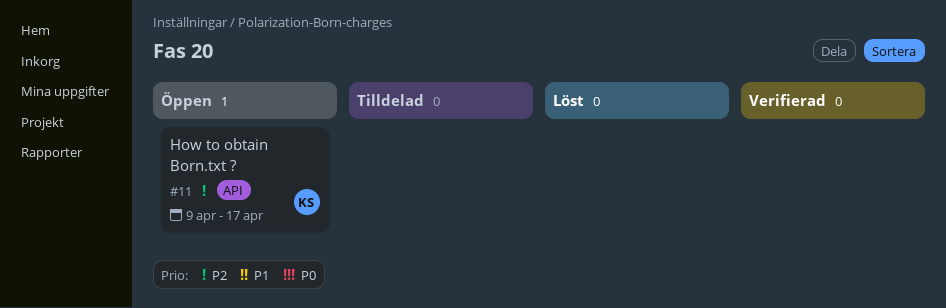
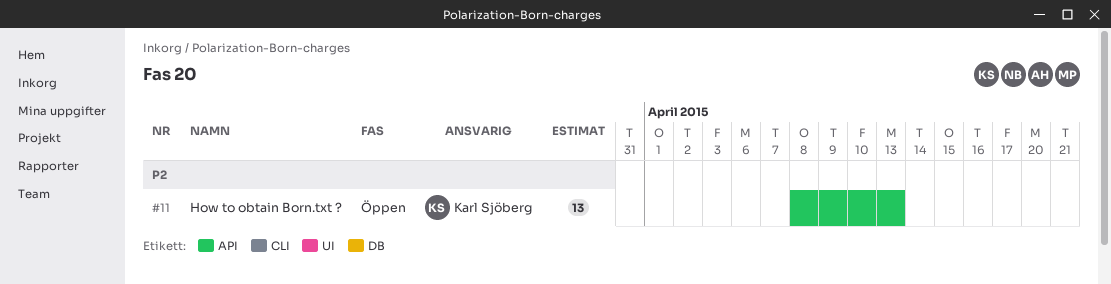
#11, start: Apr 9 -> Apr 8
#11, due: Apr 17 -> Apr 13

